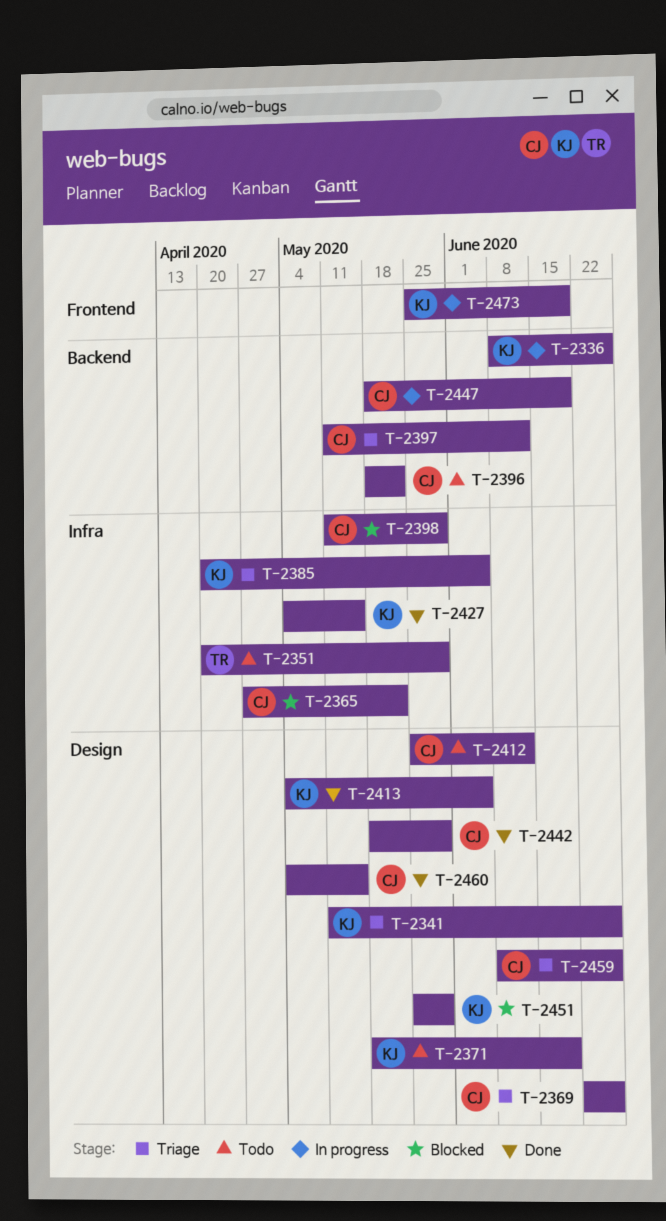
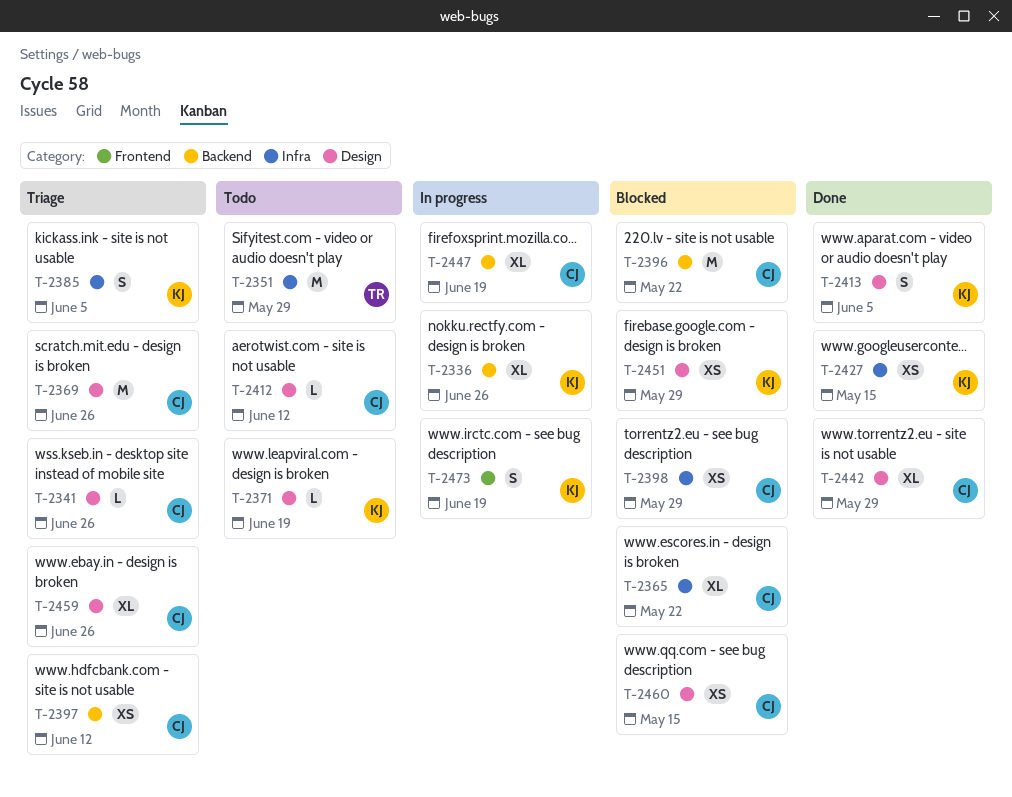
T-2341, owner: KJ -> CJ
T-2396, status: Todo -> Blocked
T-2460, status: Done -> Blocked

